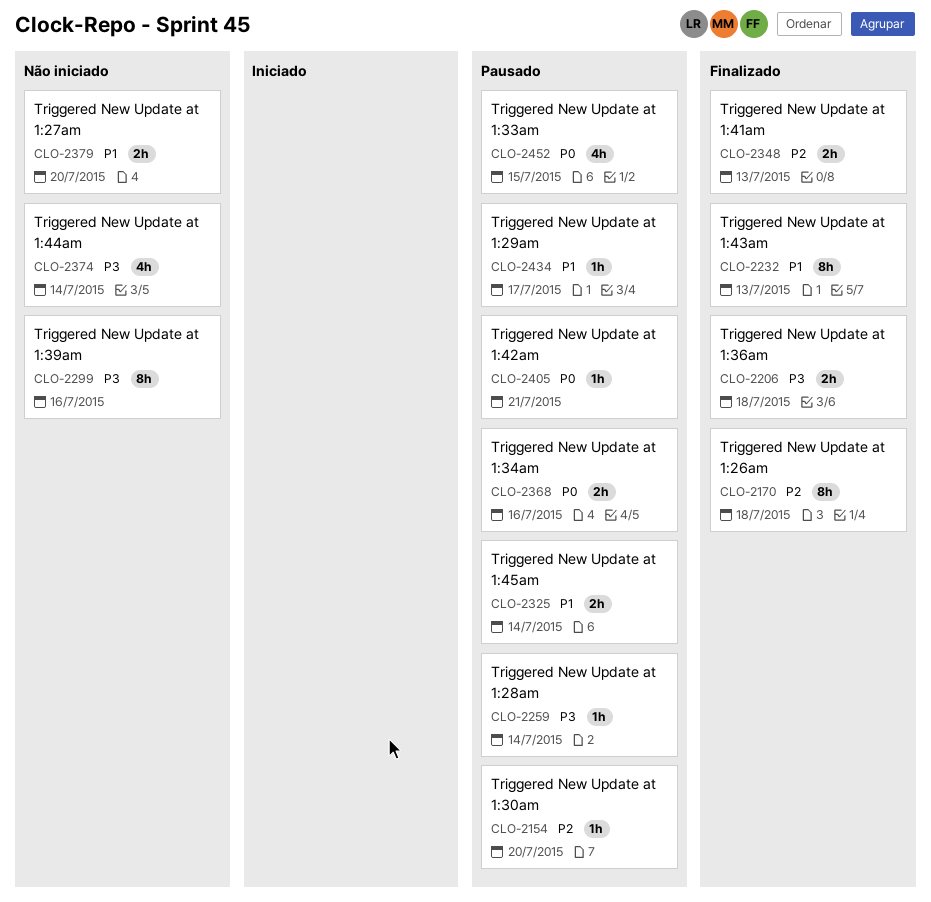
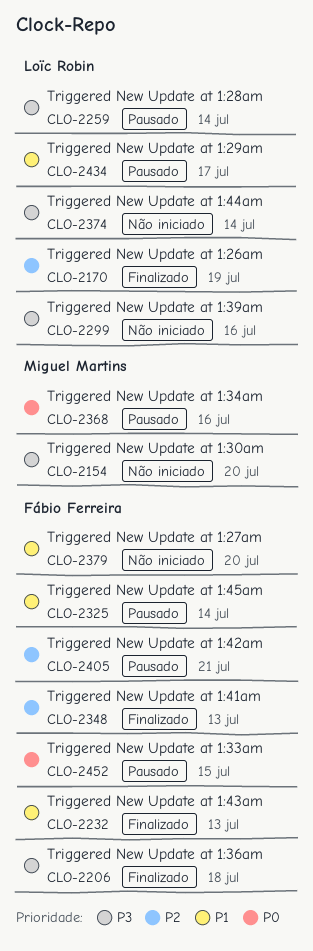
CLO-2154, status: Pausado -> Não iniciado
CLO-2154, priority: P2 -> P3
CLO-2170, due: Jul 18 -> Jul 19
CLO-2405, priority: P0 -> P2

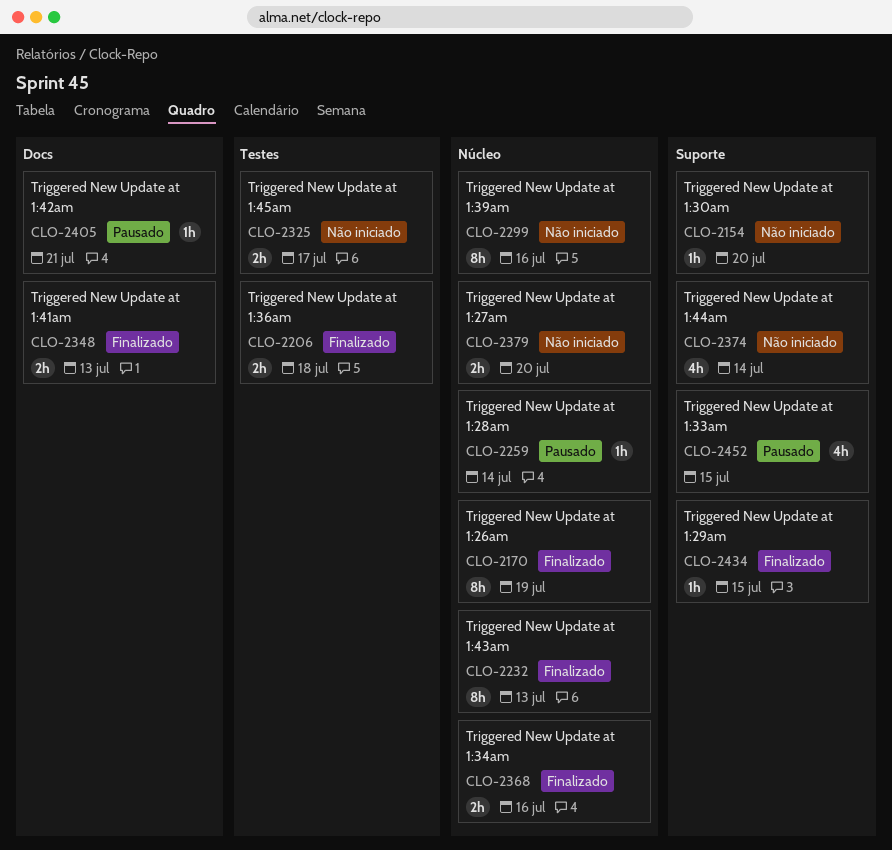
CLO-2325, status: Pausado -> Não iniciado
CLO-2325, due: Jul 14 -> Jul 17
CLO-2368, status: Pausado -> Finalizado
CLO-2434, status: Pausado -> Finalizado
CLO-2434, due: Jul 17 -> Jul 15

